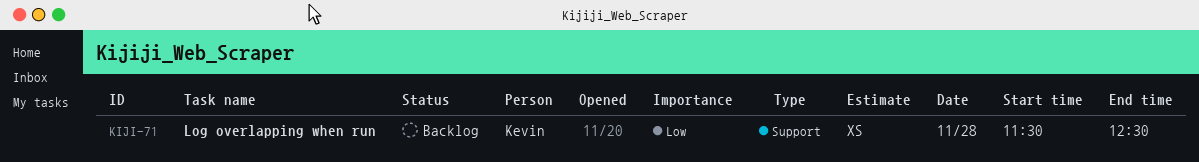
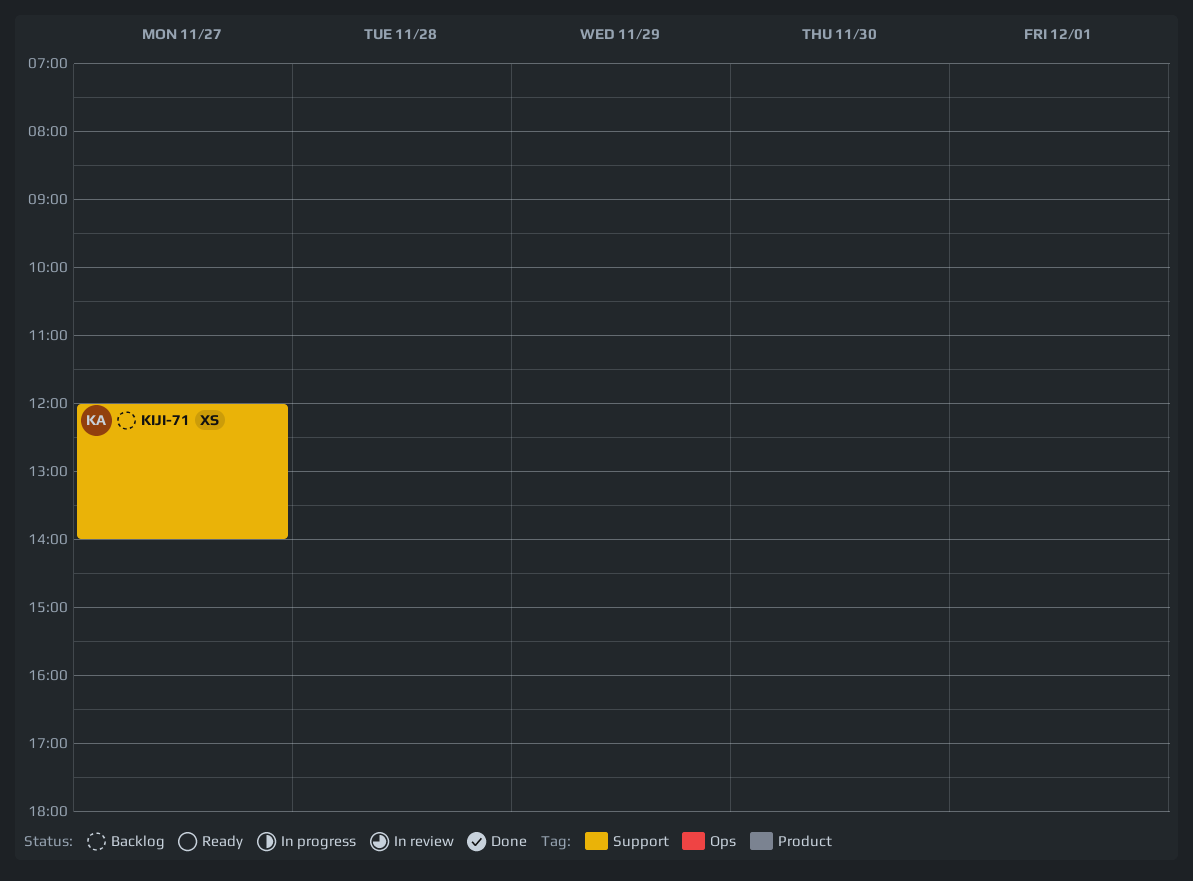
KIJI-71, day: Nov 28 -> Nov 27
KIJI-71, begins: 11:30 -> 12:00
KIJI-71, ends: 12:30 -> 14:00

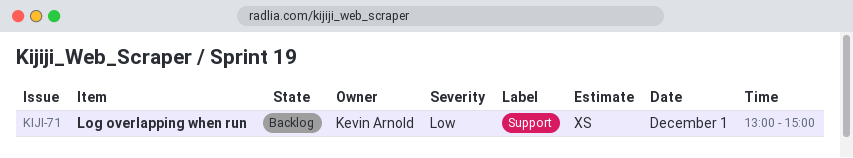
KIJI-71, day: Nov 27 -> Dec 1
KIJI-71, begins: 12:00 -> 13:00
KIJI-71, ends: 14:00 -> 15:00

